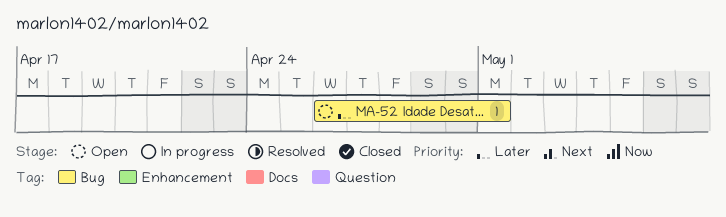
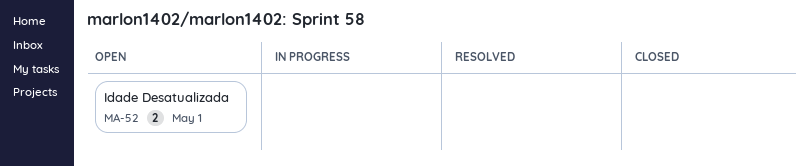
MA-52, estimate: 1 -> 2

